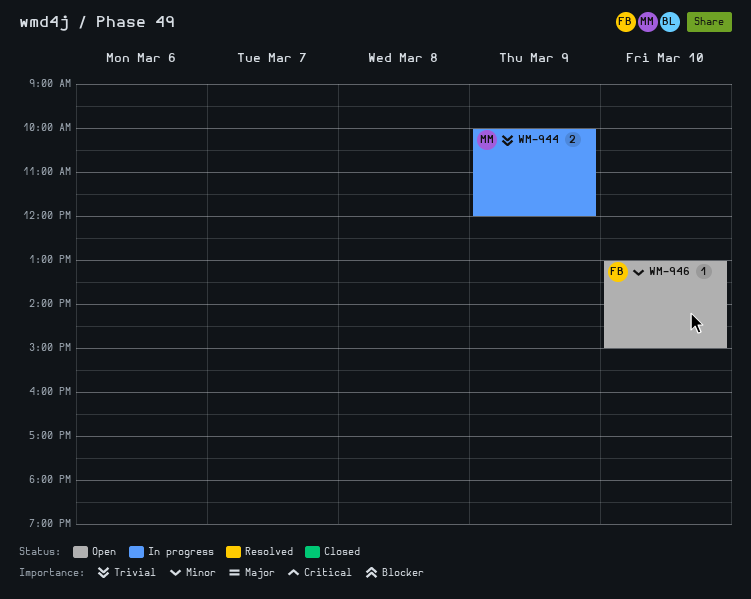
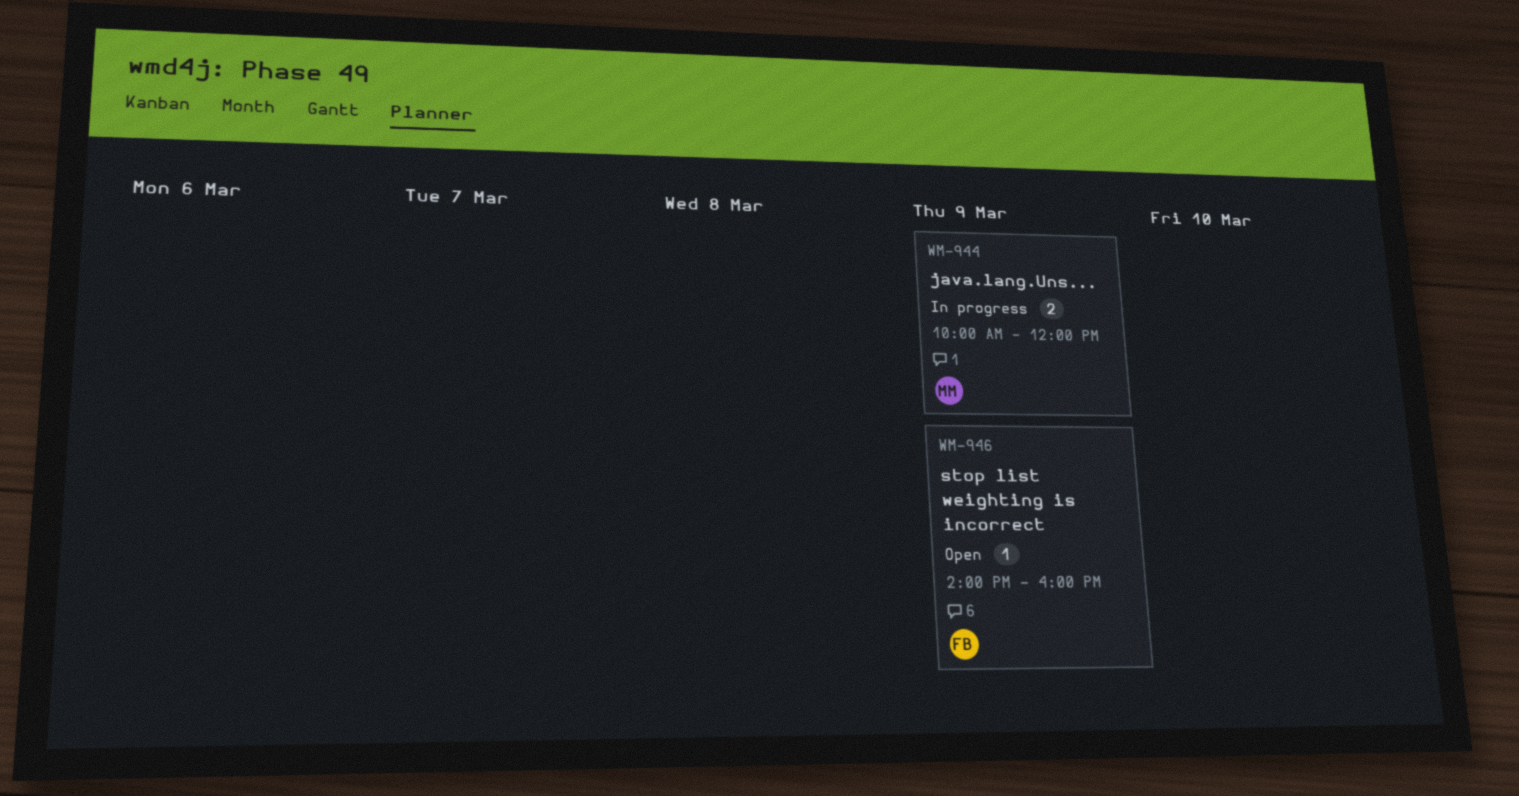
WM-946, day: Mar 10 -> Mar 9
WM-946, begins: 13:00 -> 14:00
WM-946, ends: 15:00 -> 16:00

